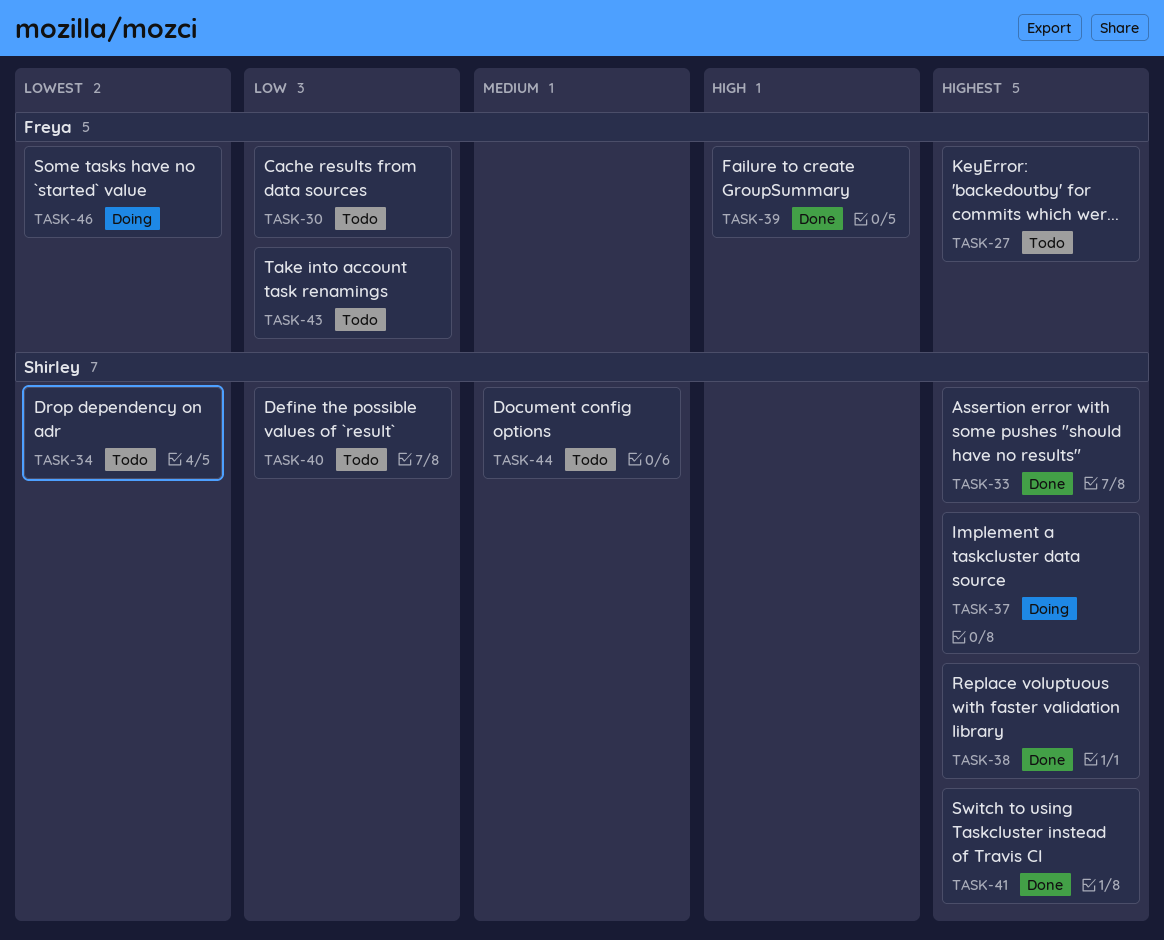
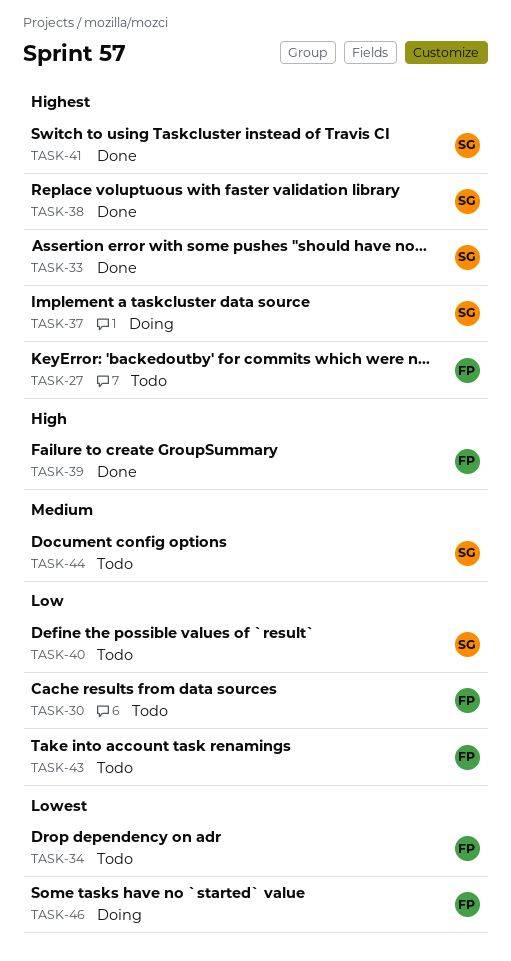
TASK-34, owner: Shirley -> Freya

